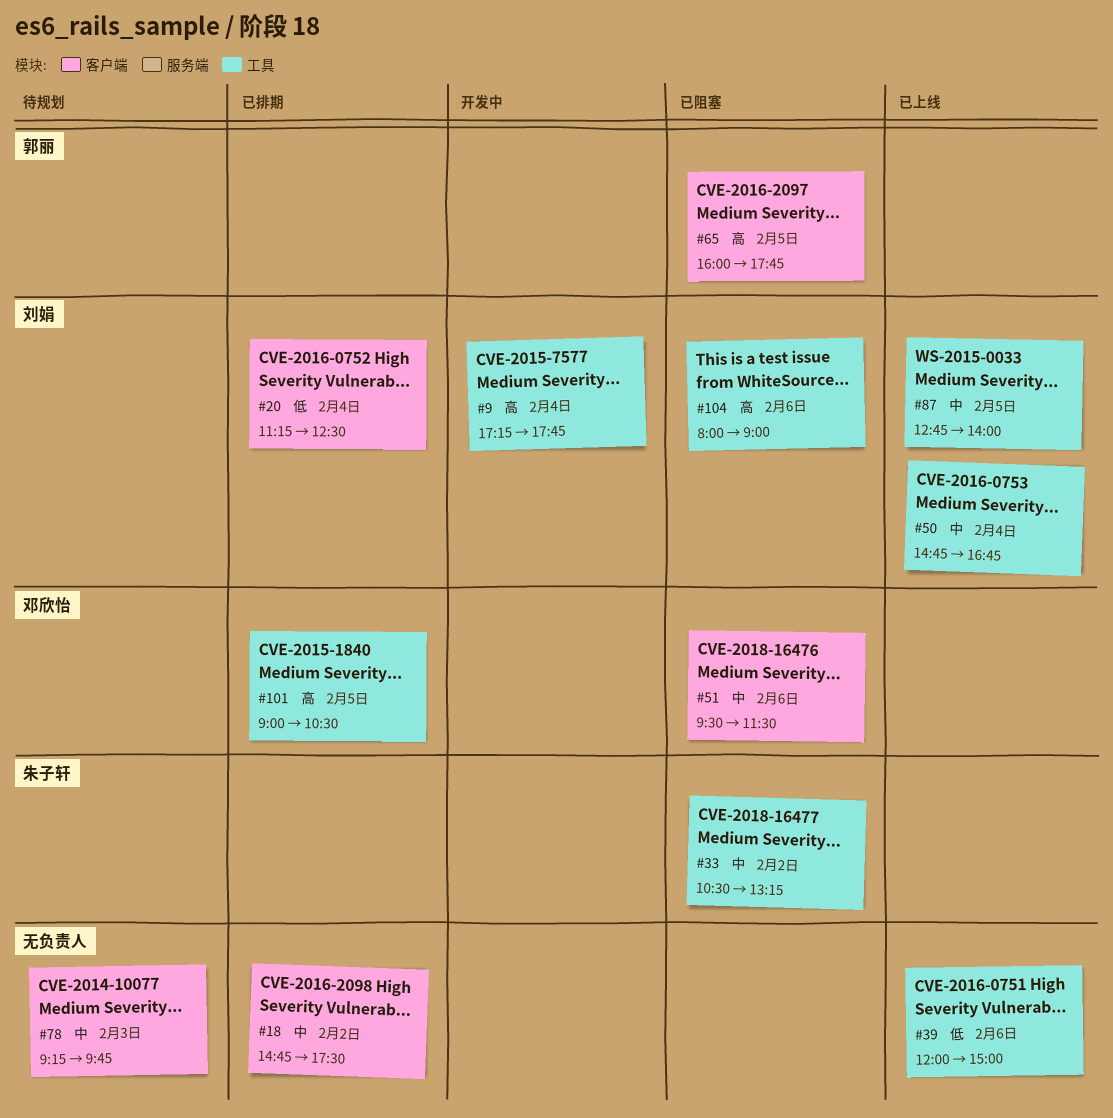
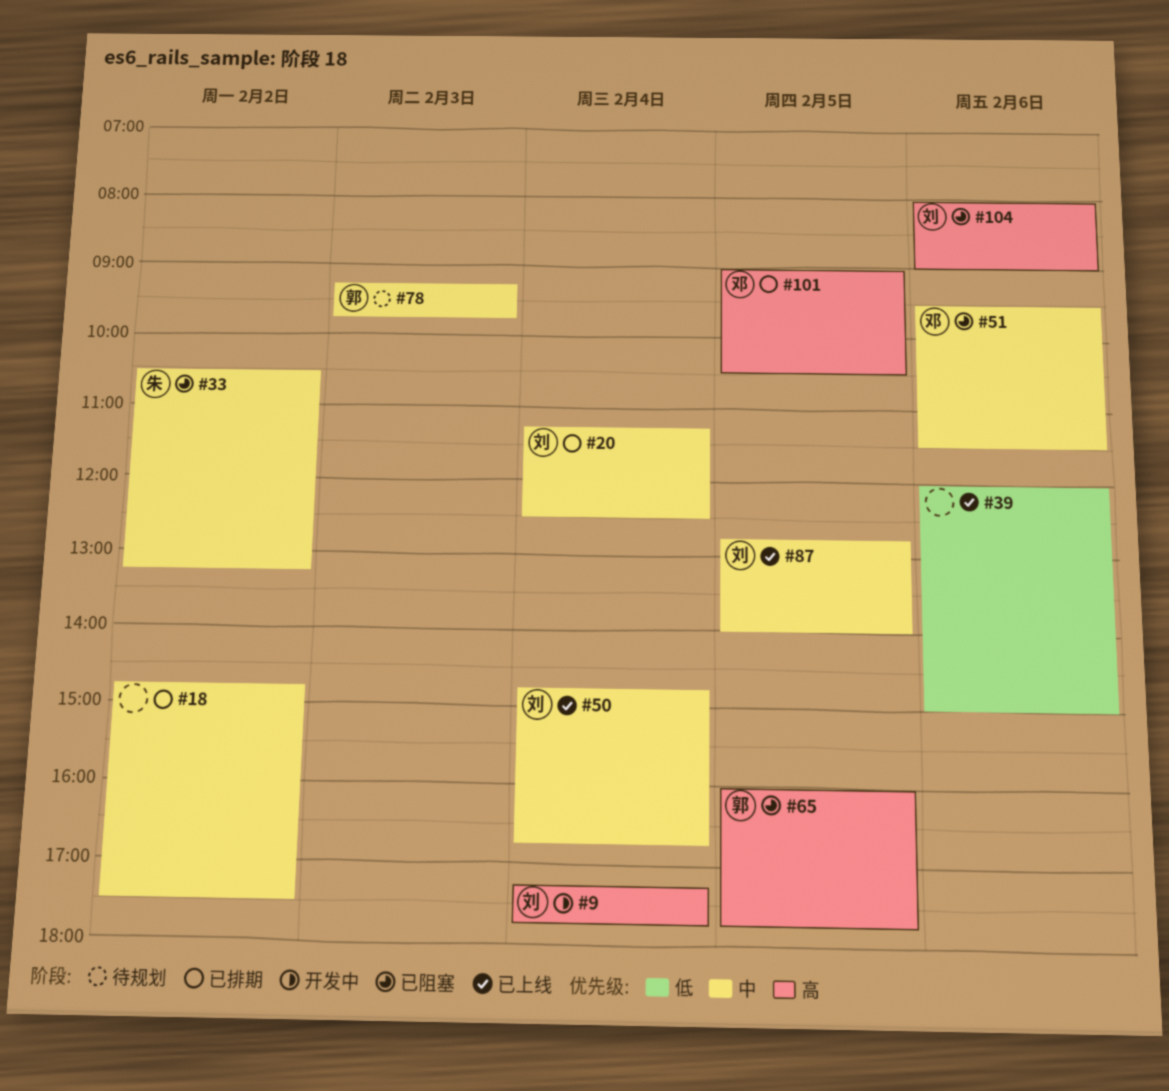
#20, priority: 低 -> 中
#78, owner: none -> 郭丽

